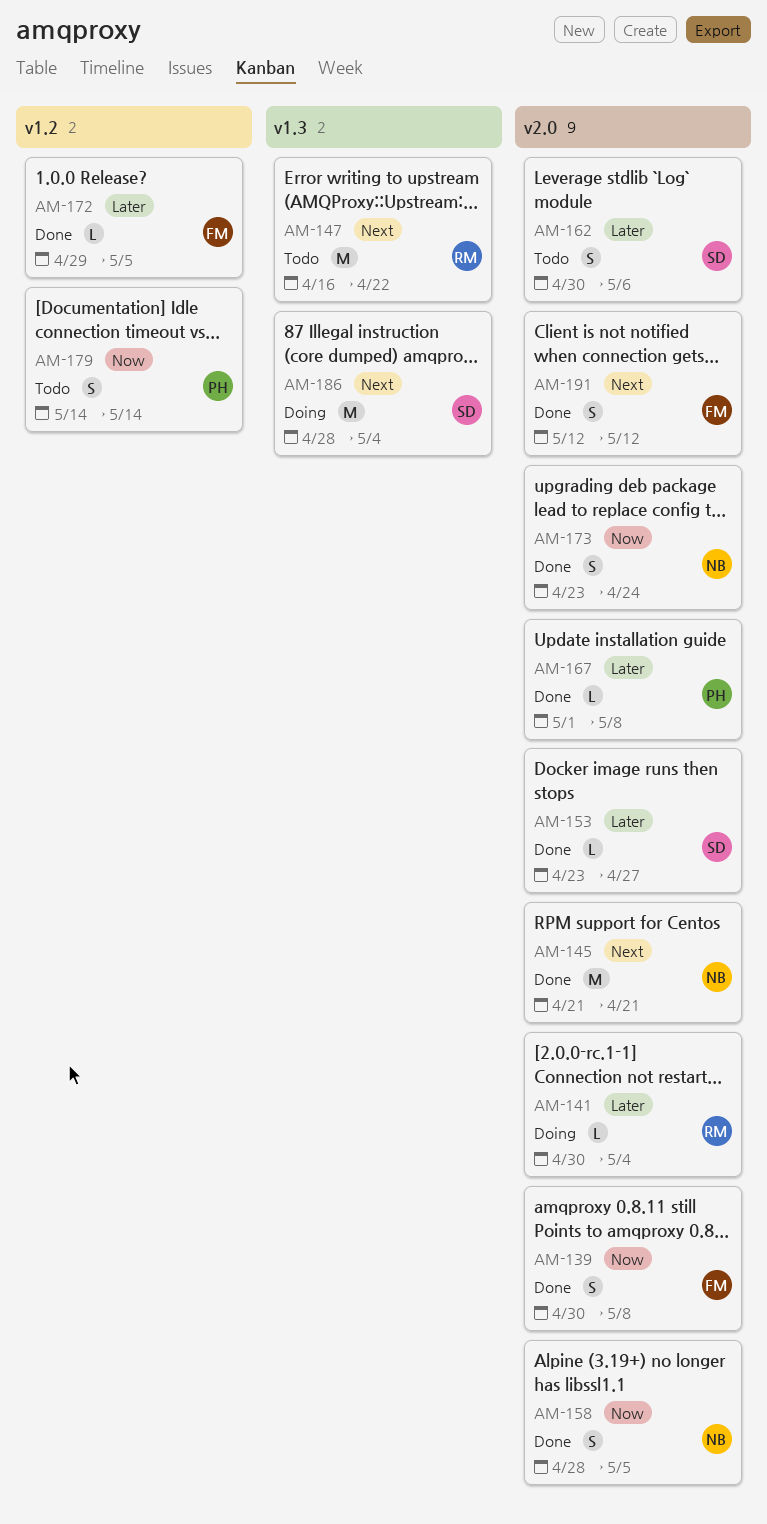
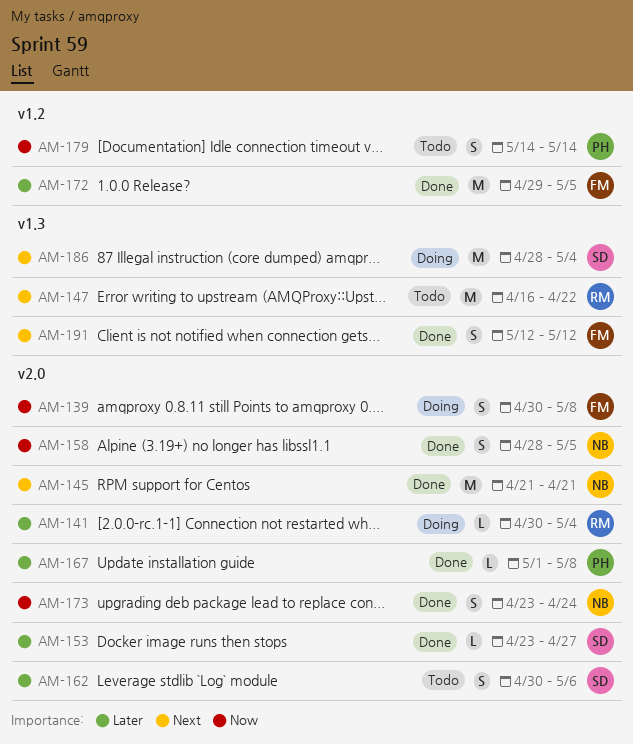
AM-139, status: Done -> Doing
AM-172, estimate: L -> M
AM-191, label: v2.0 -> v1.3

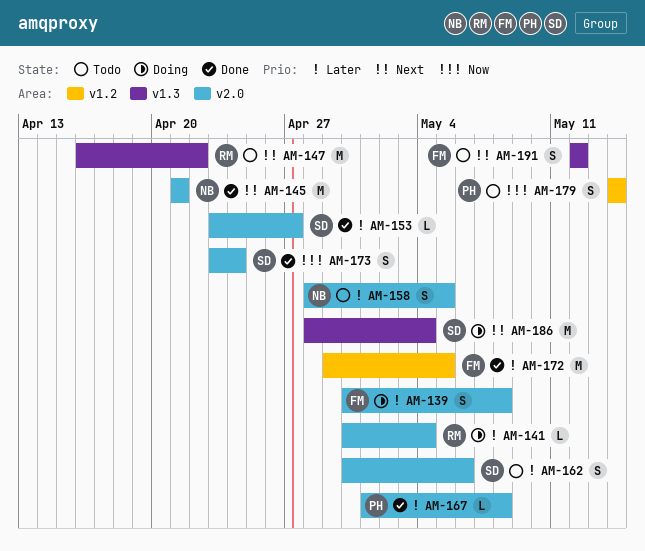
AM-139, priority: Now -> Later
AM-158, status: Done -> Todo
AM-158, priority: Now -> Later
AM-173, owner: NB -> SD
AM-191, status: Done -> Todo

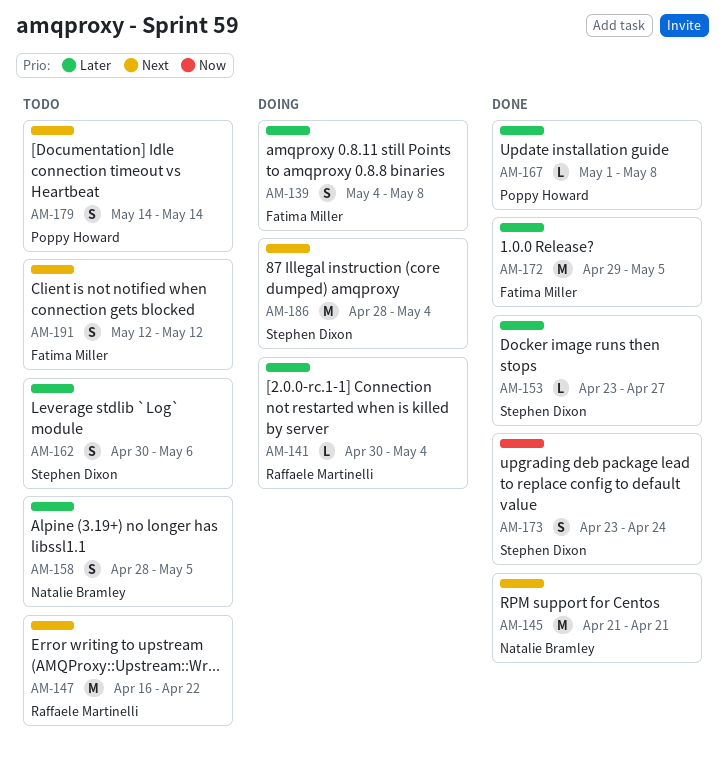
AM-139, start: Apr 30 -> May 4
AM-179, priority: Now -> Next

